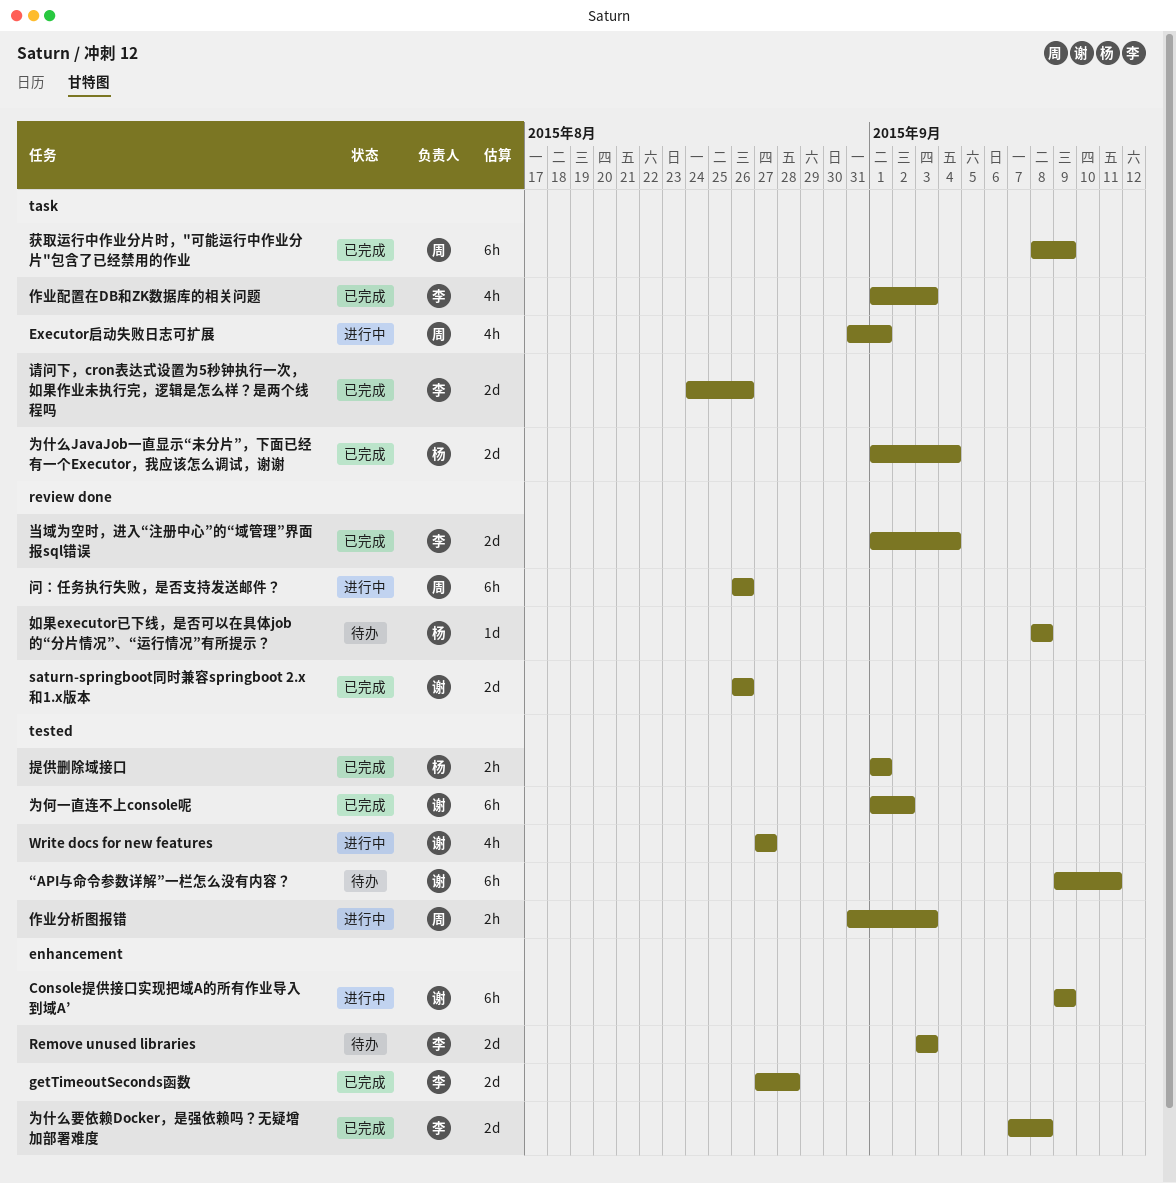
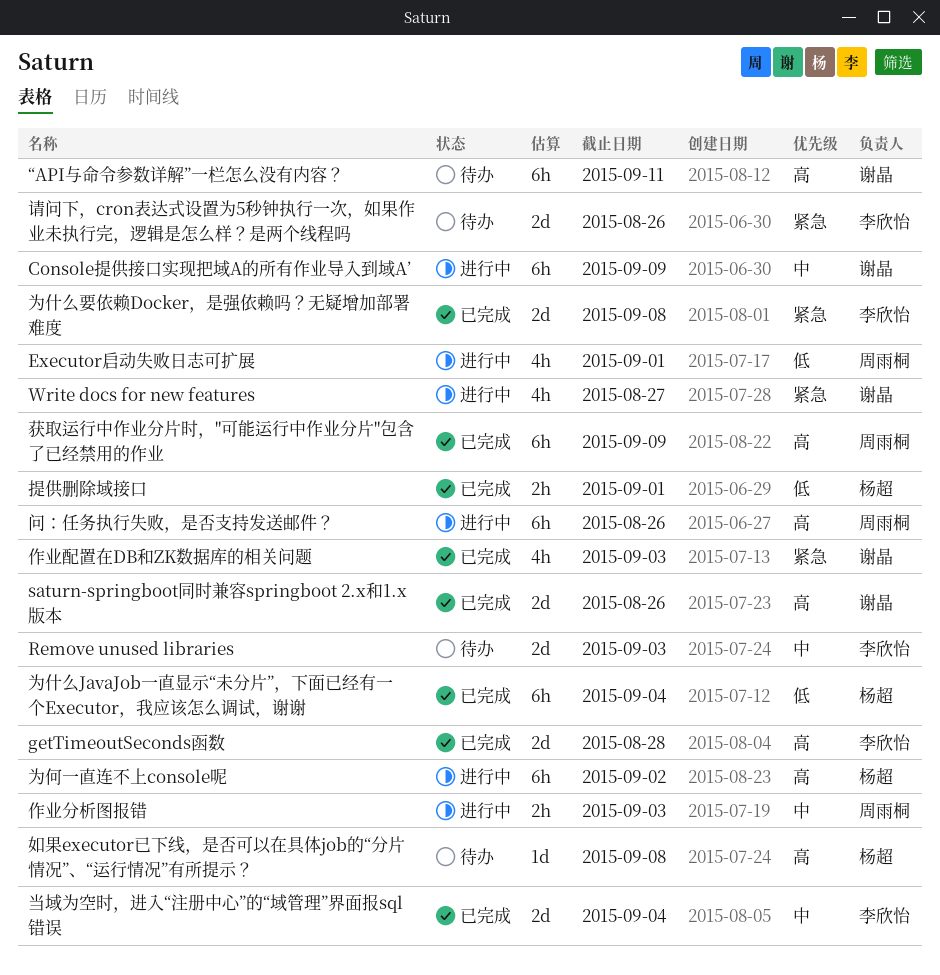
为什么JavaJob一直显示“未分片”，下面已经有一个Executor，我应该怎么调试，谢谢, estimate: 2d -> 6h
为何一直连不上console呢, status: 已完成 -> 进行中
为何一直连不上console呢, owner: 谢晶 -> 杨超
作业配置在DB和ZK数据库的相关问题, owner: 李欣怡 -> 谢晶
请问下，cron表达式设置为5秒钟执行一次，如果作业未执行完，逻辑是怎么样？是两个线程吗, status: 已完成 -> 待办

